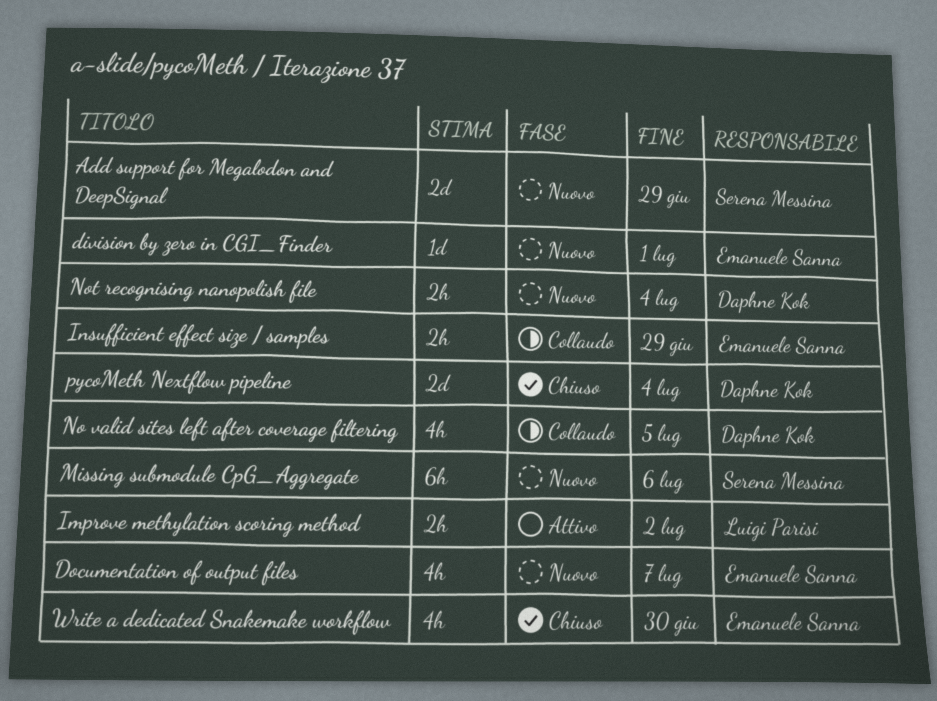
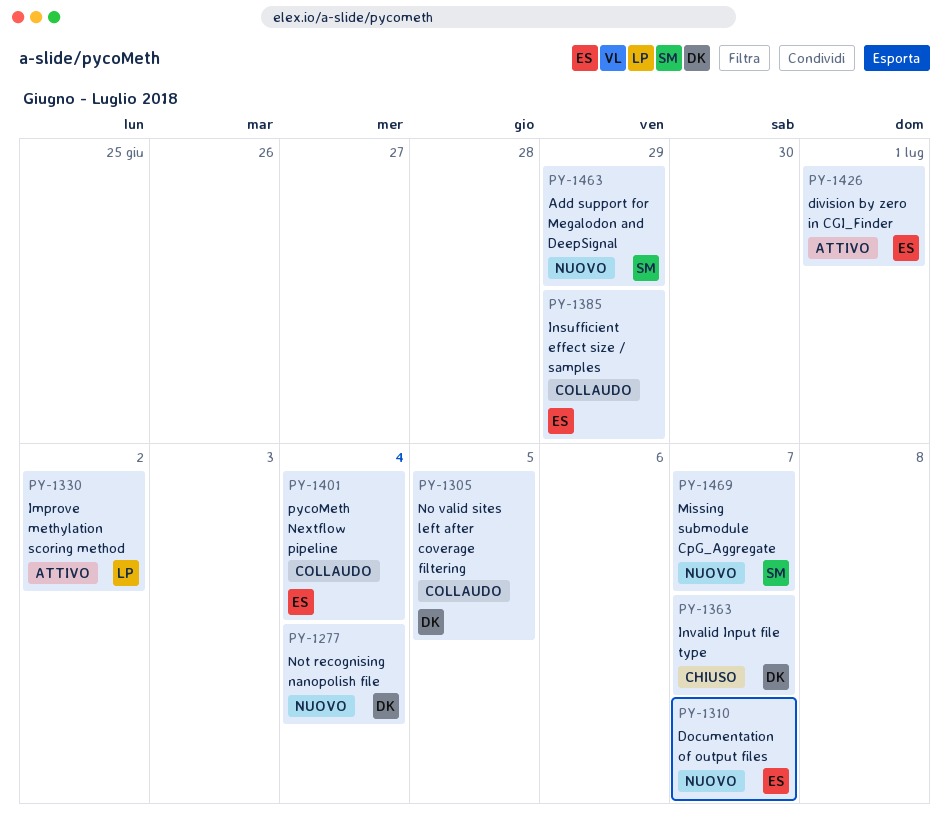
division by zero in CGI_Finder, status: Nuovo -> Attivo
Invalid Input file type: none -> present
Missing submodule CpG_Aggregate, due: Jul 6 -> Jul 7
pycoMeth Nextflow pipeline, status: Chiuso -> Collaudo
pycoMeth Nextflow pipeline, owner: Daphne Kok -> Emanuele Sanna
Write a dedicated Snakemake workflow: present -> none

